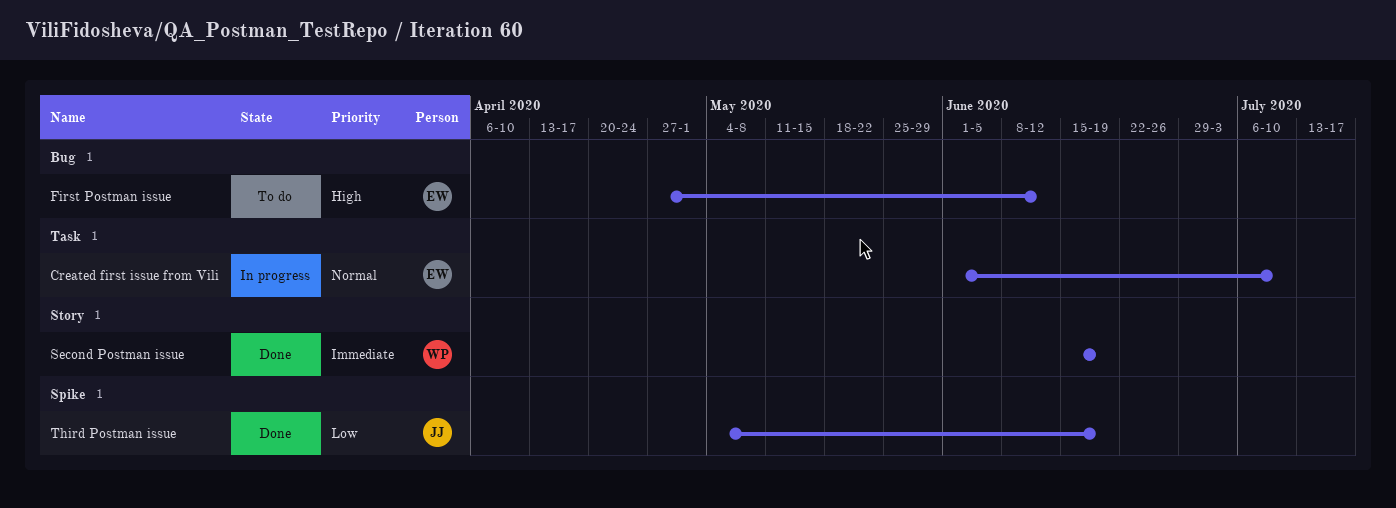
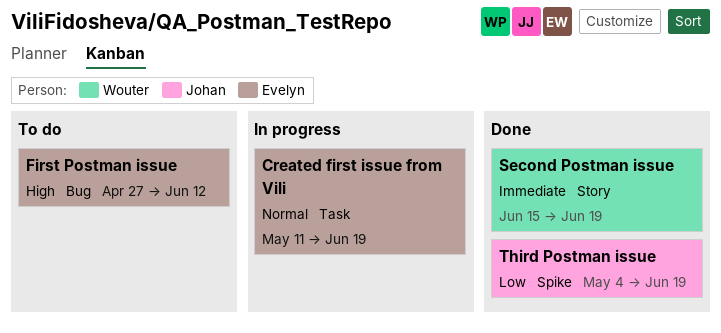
Created first issue from Vili, start: Jun 1 -> May 11
Created first issue from Vili, due: Jul 10 -> Jun 19

